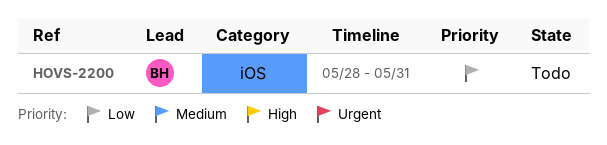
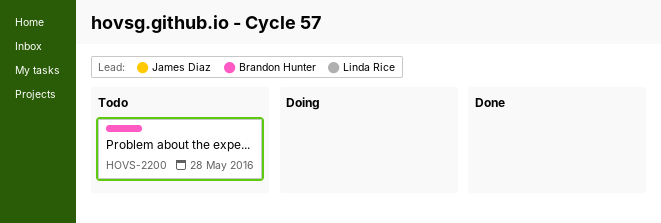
HOVS-2200, due: May 31 -> May 28

